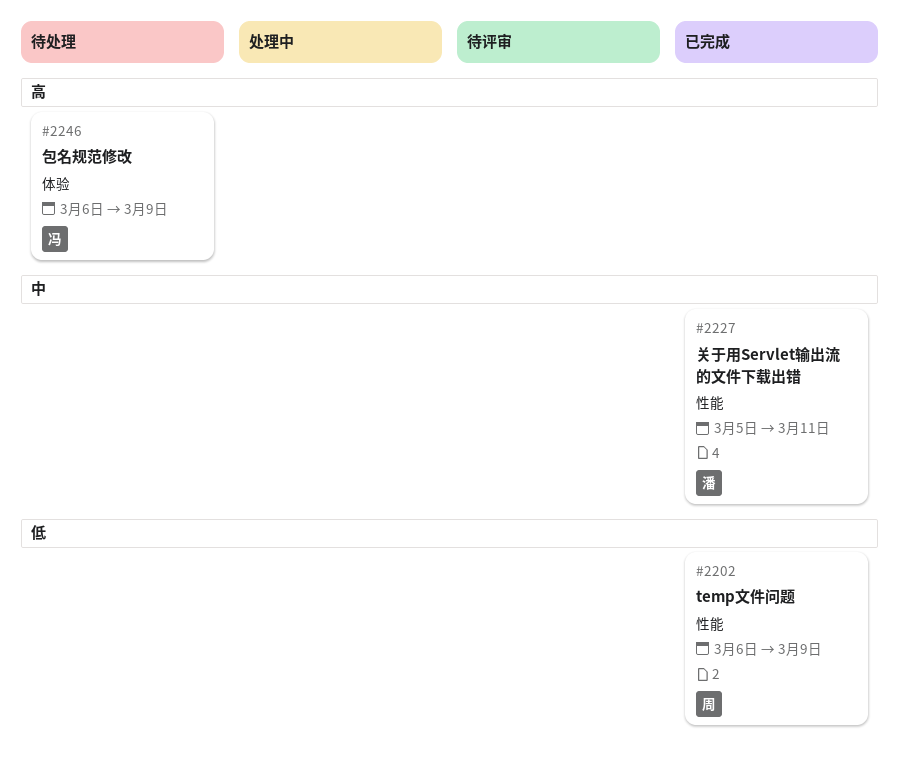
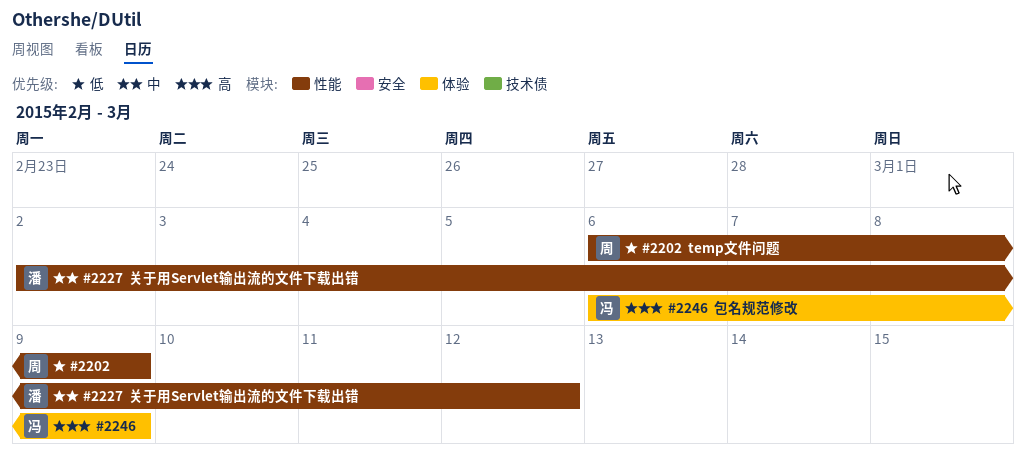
#2227, start: Mar 5 -> Mar 2
#2227, due: Mar 11 -> Mar 12

